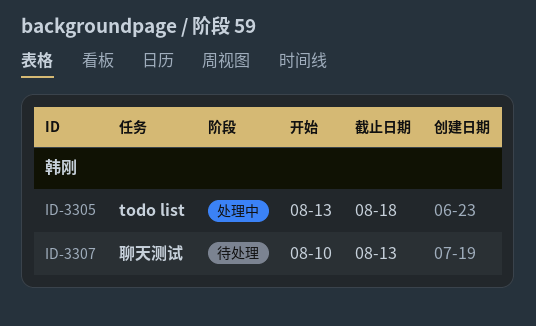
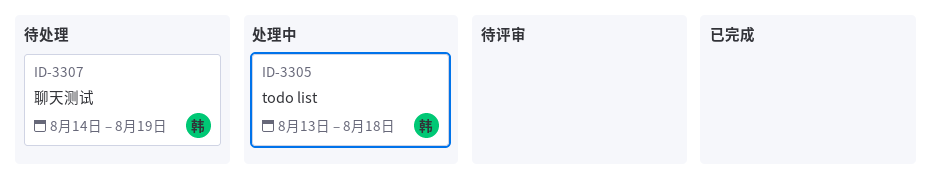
ID-3307, start: Aug 10 -> Aug 14
ID-3307, due: Aug 13 -> Aug 19

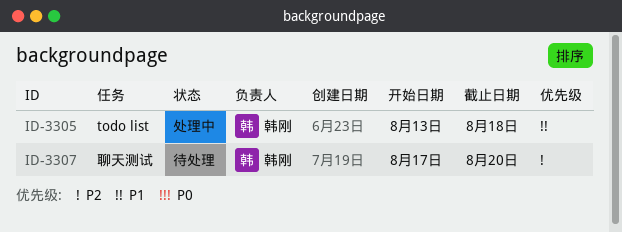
ID-3307, start: Aug 14 -> Aug 17
ID-3307, due: Aug 19 -> Aug 20

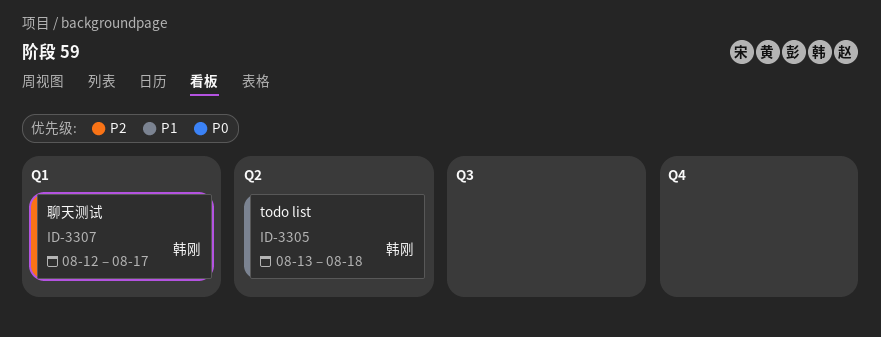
ID-3307, start: Aug 17 -> Aug 12
ID-3307, due: Aug 20 -> Aug 17

